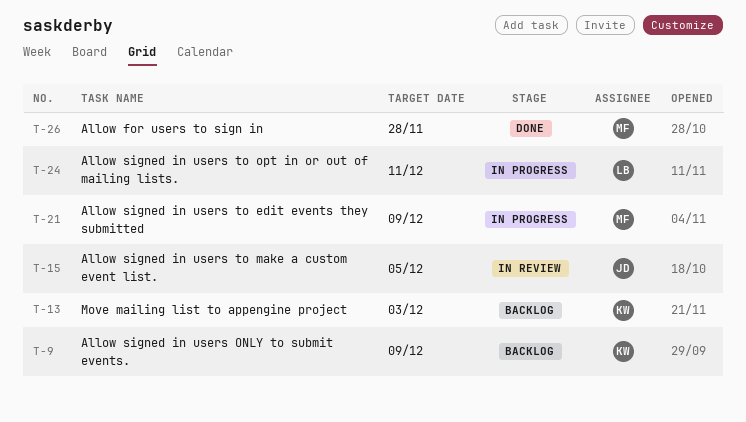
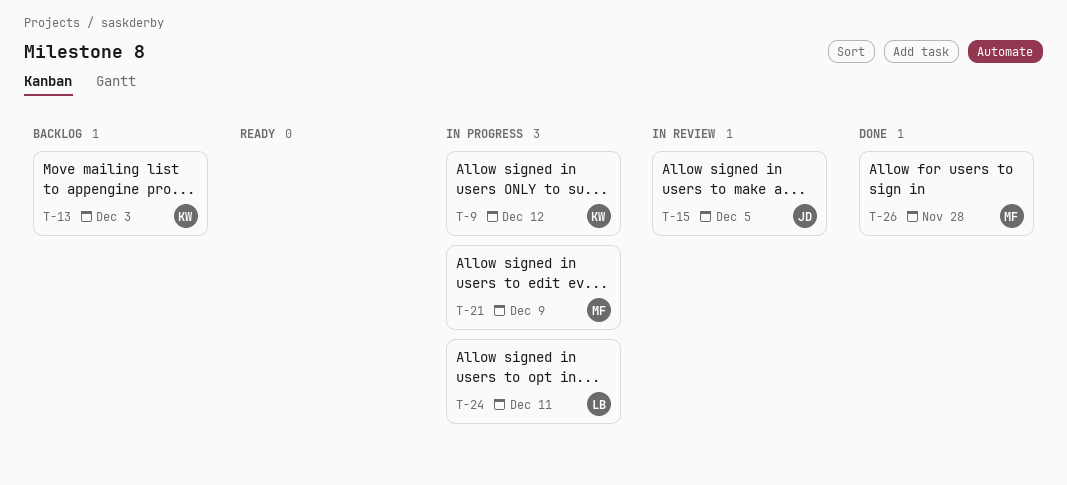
T-9, status: Backlog -> In progress
T-9, due: Dec 9 -> Dec 12

